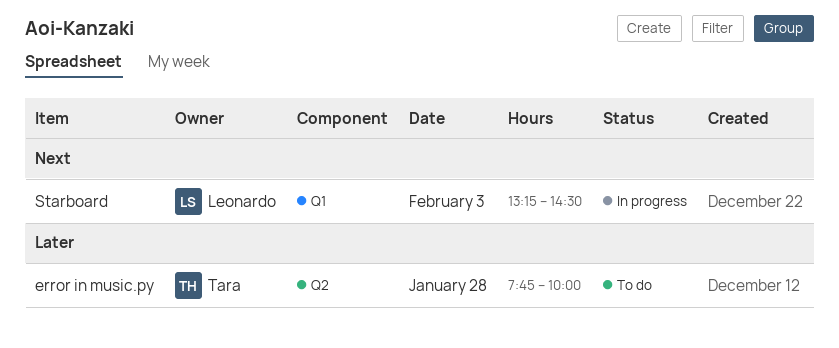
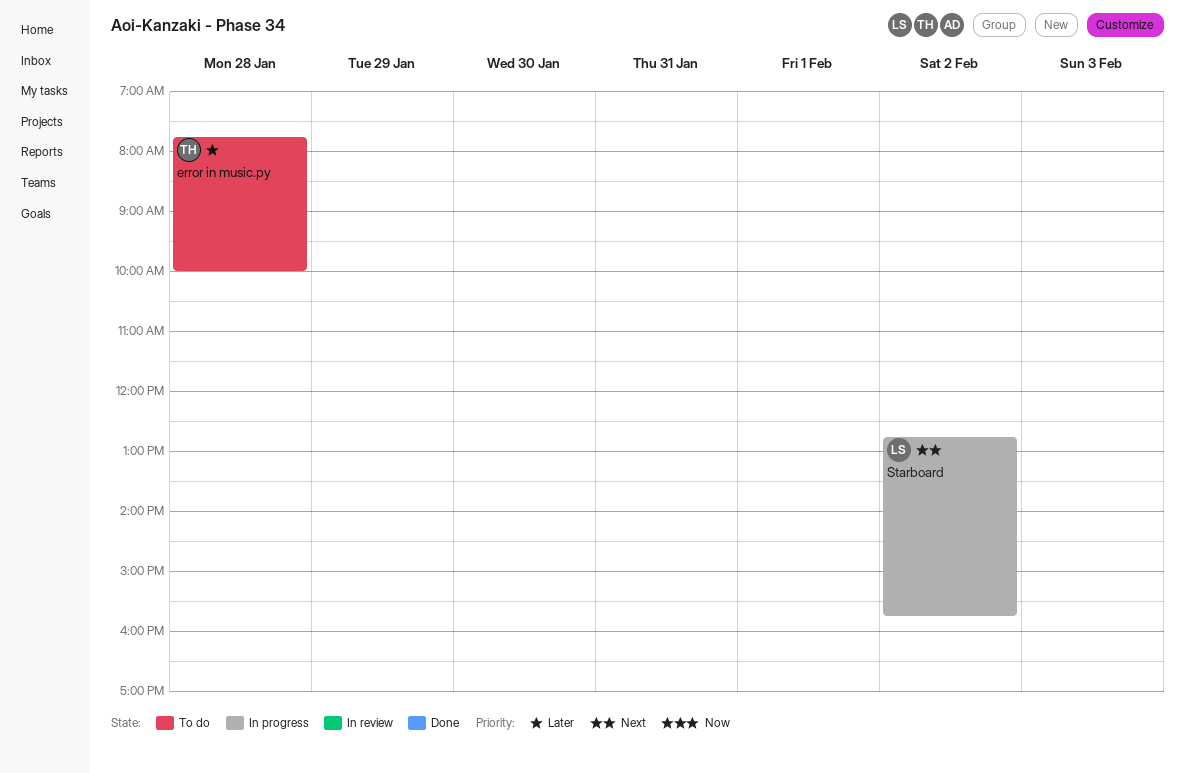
Starboard, day: Feb 3 -> Feb 2
Starboard, begins: 13:15 -> 12:45
Starboard, ends: 14:30 -> 15:45

